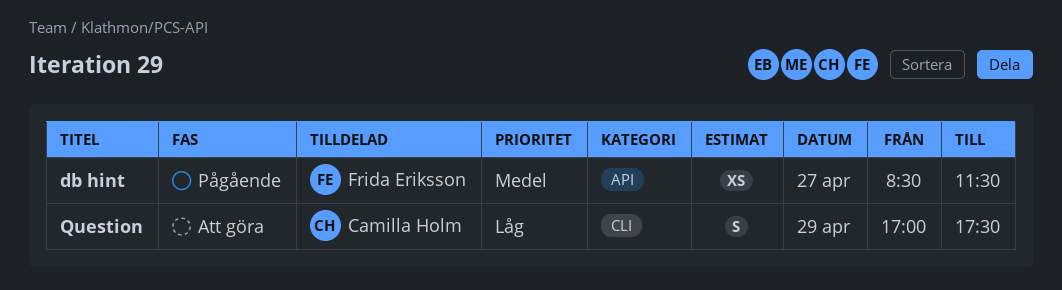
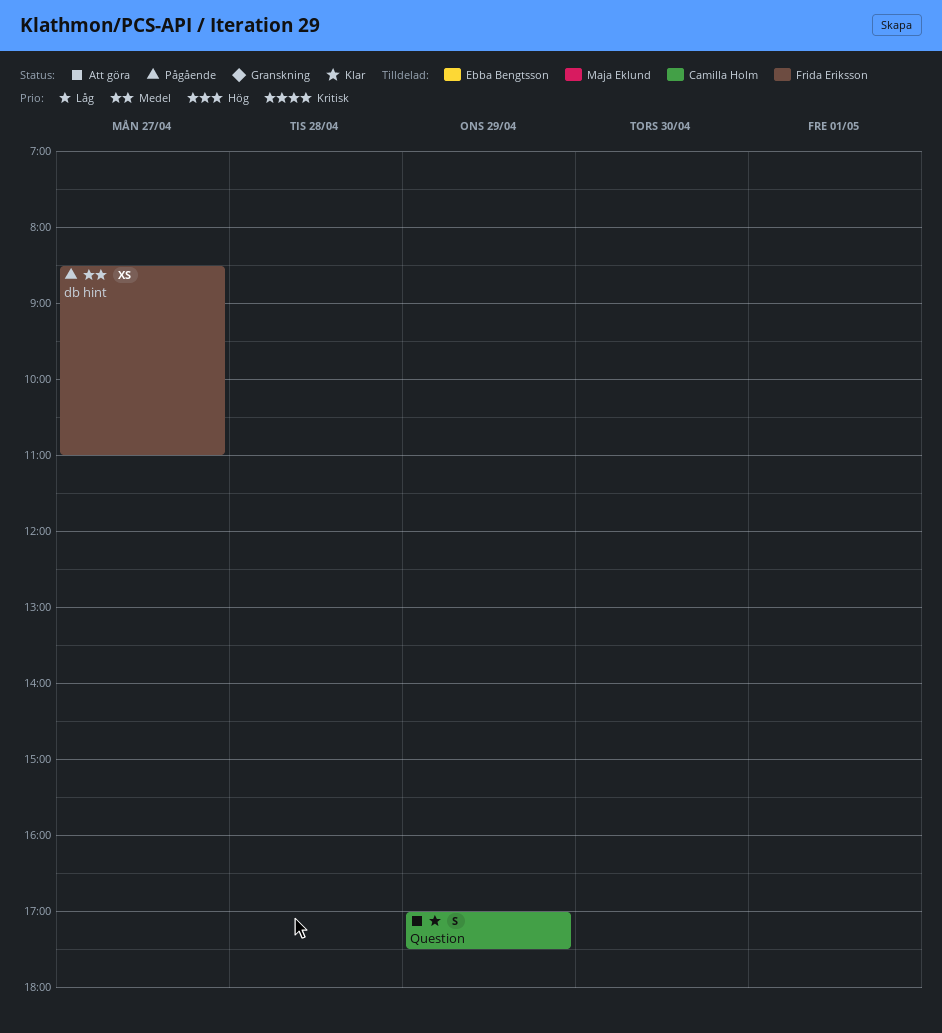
db hint, ends: 11:30 -> 11:00

